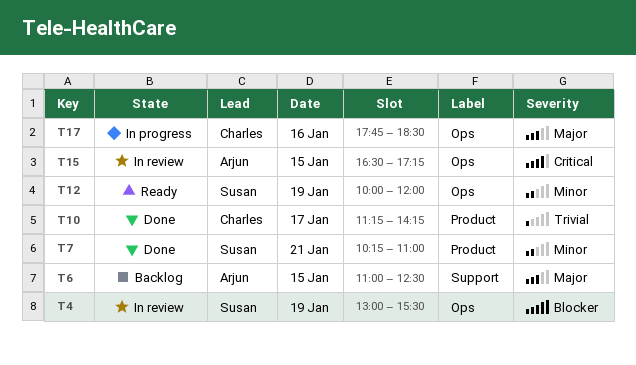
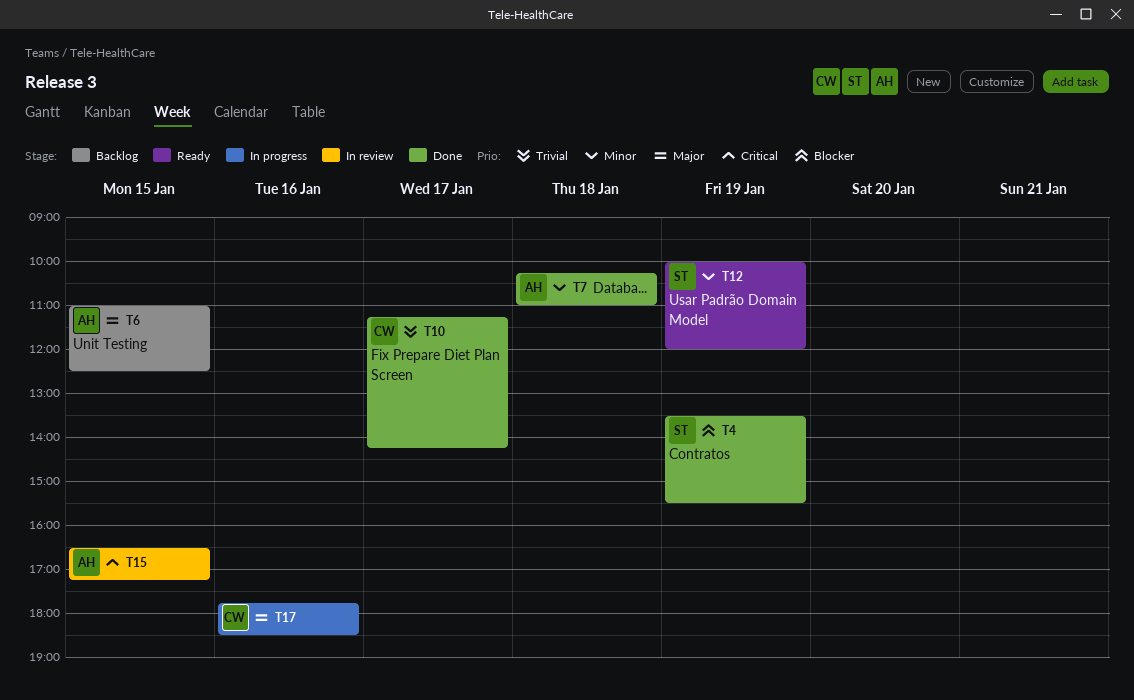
T4, status: In review -> Done
T4, begins: 13:00 -> 13:30
T7, owner: Susan -> Arjun
T7, day: Jan 21 -> Jan 18

